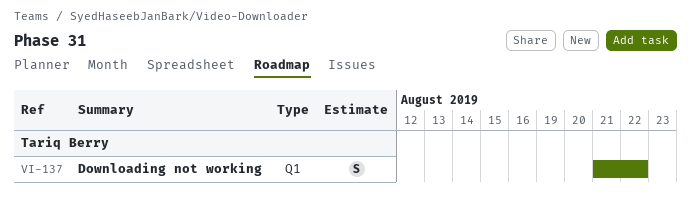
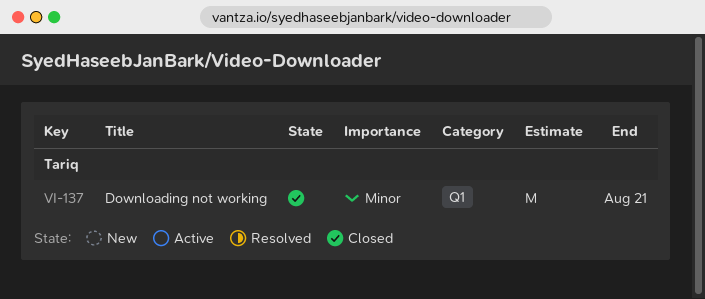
VI-137, estimate: S -> M
VI-137, due: Aug 22 -> Aug 21

